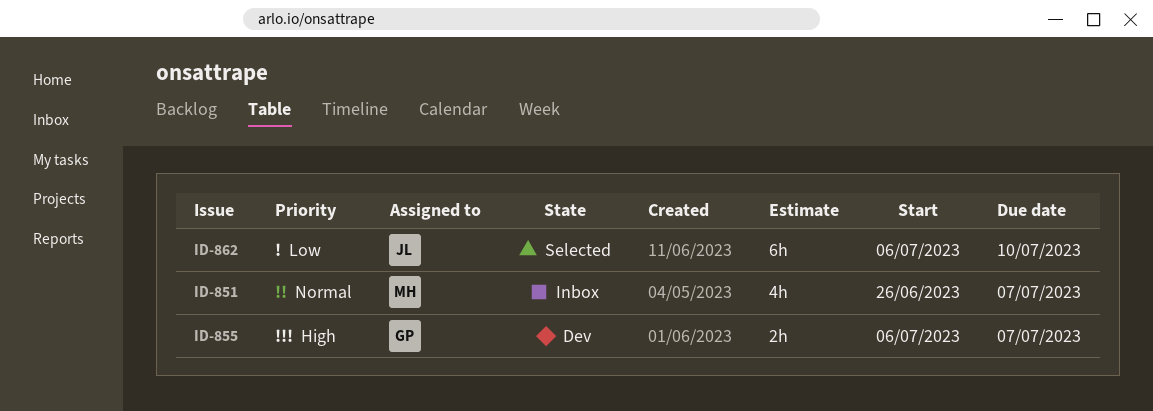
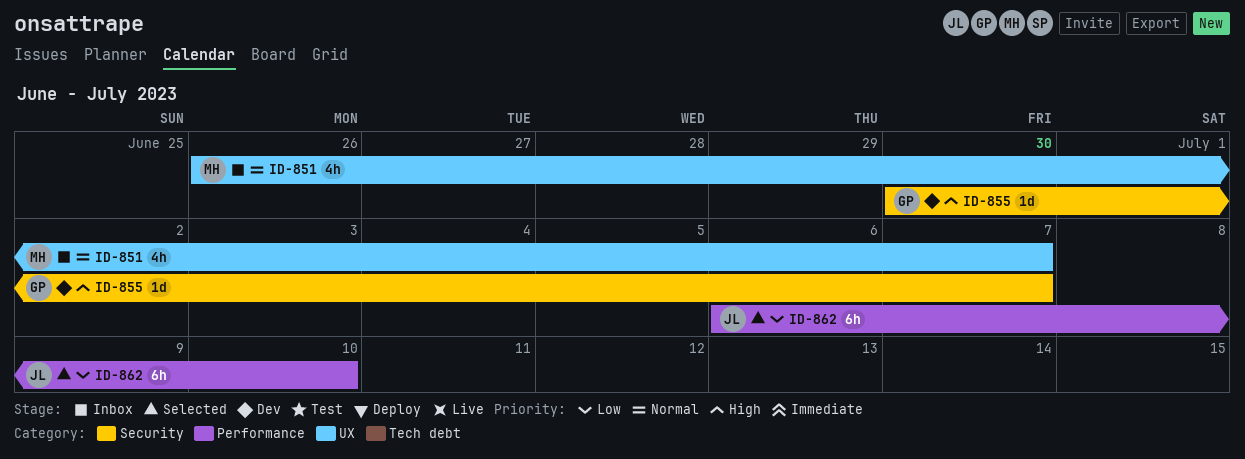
ID-855, estimate: 2h -> 1d
ID-855, start: Jul 6 -> Jun 30

